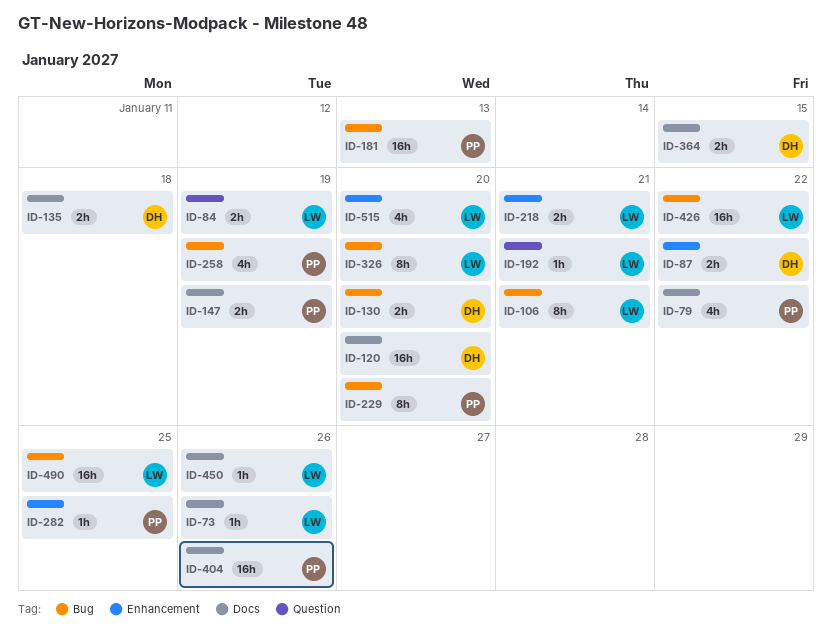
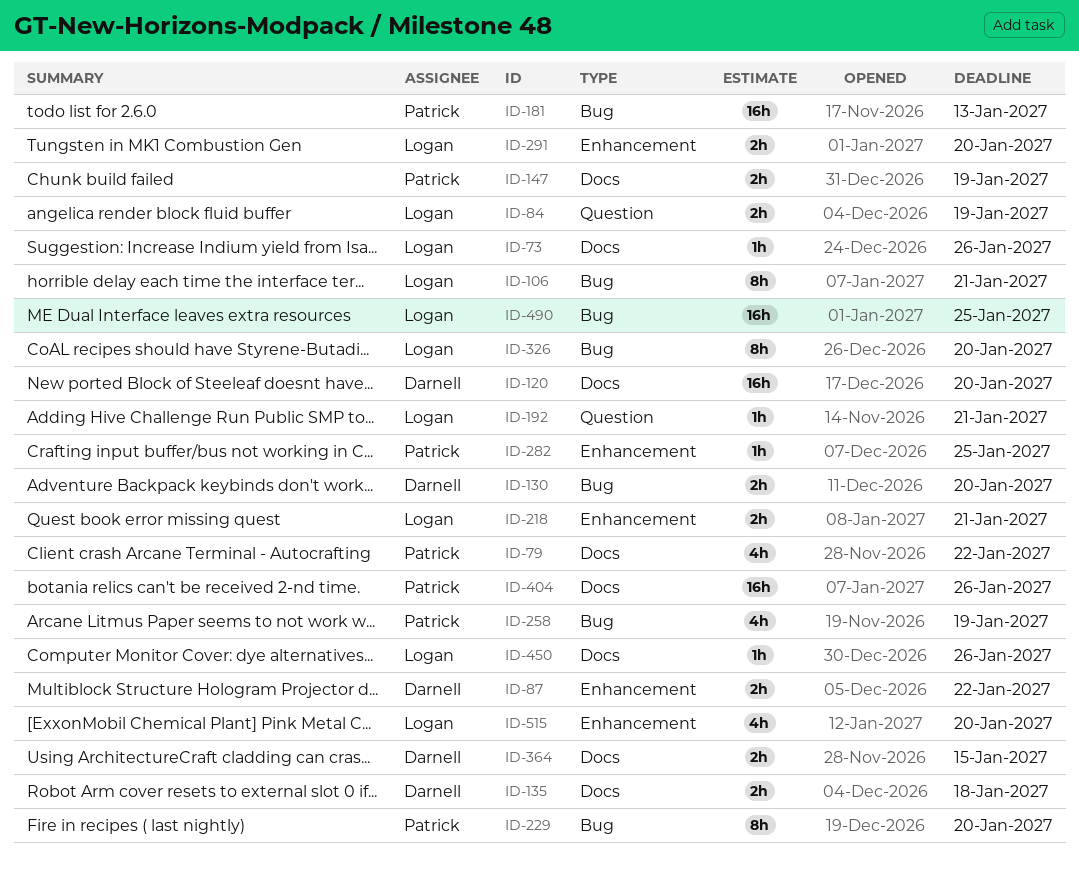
ID-291: none -> present
ID-426: present -> none

